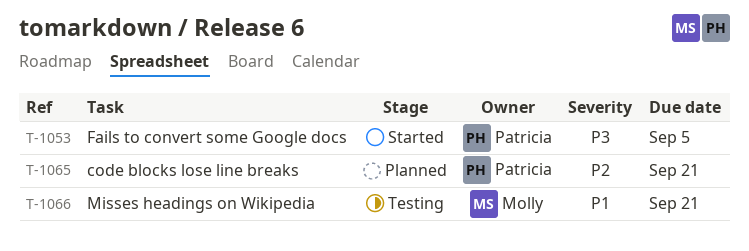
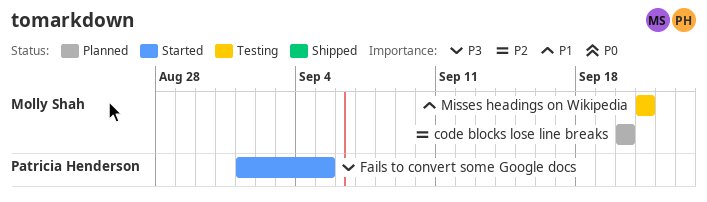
code blocks lose line breaks, owner: Patricia Henderson -> Molly Shah
code blocks lose line breaks, due: Sep 21 -> Sep 20

